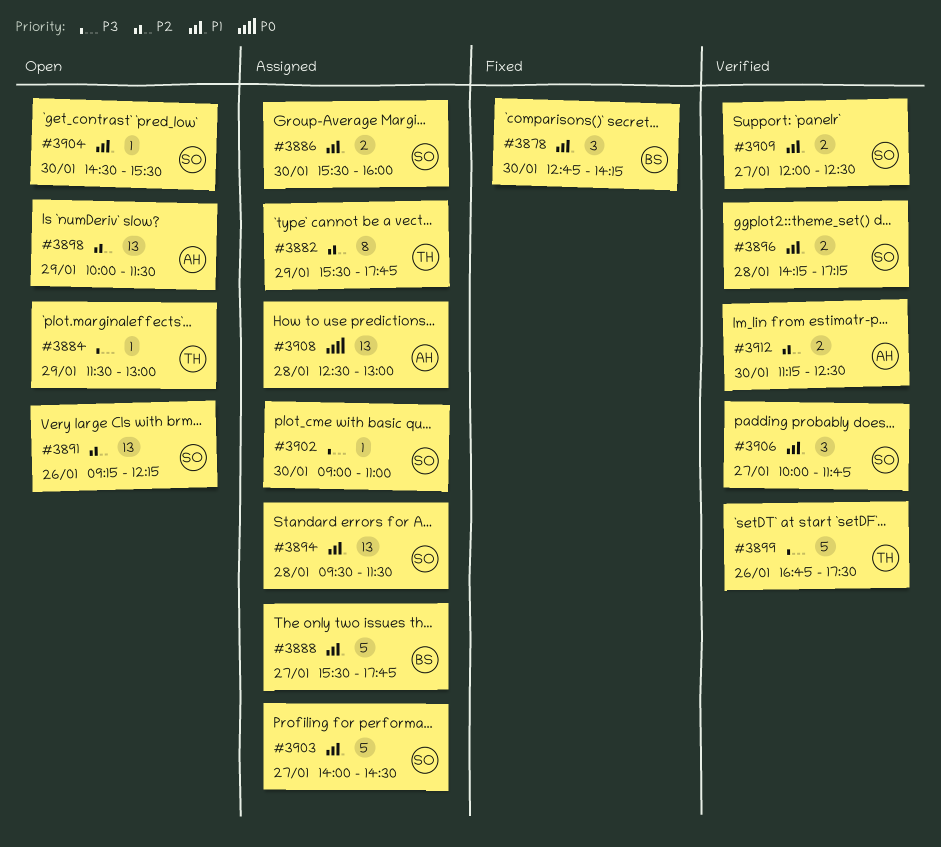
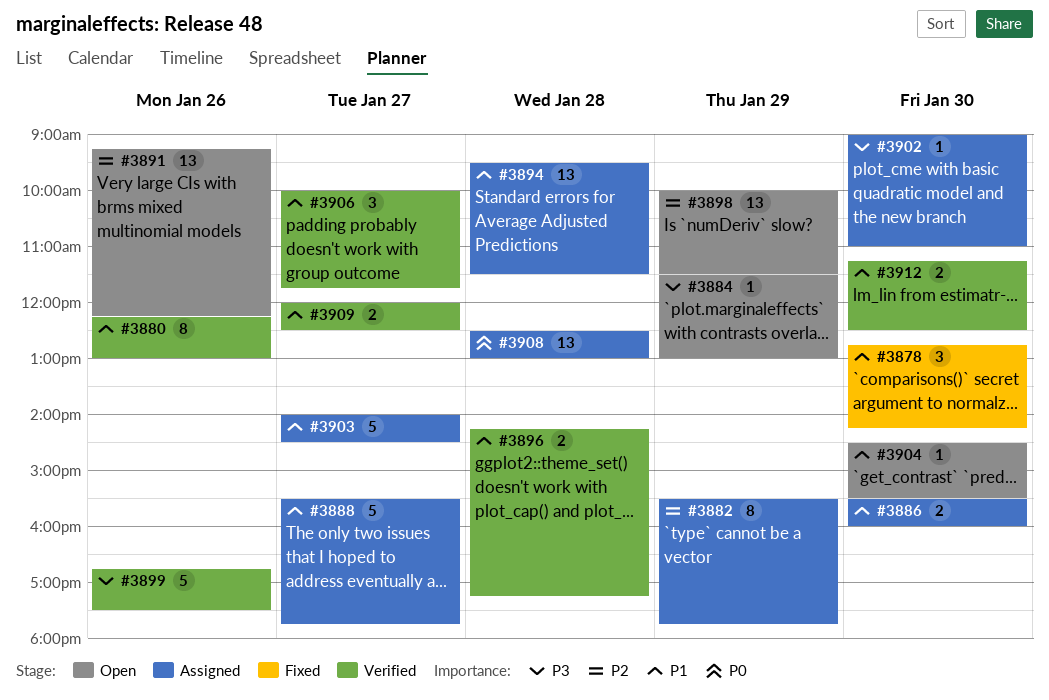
#3880: none -> present
#3912, priority: P2 -> P1

